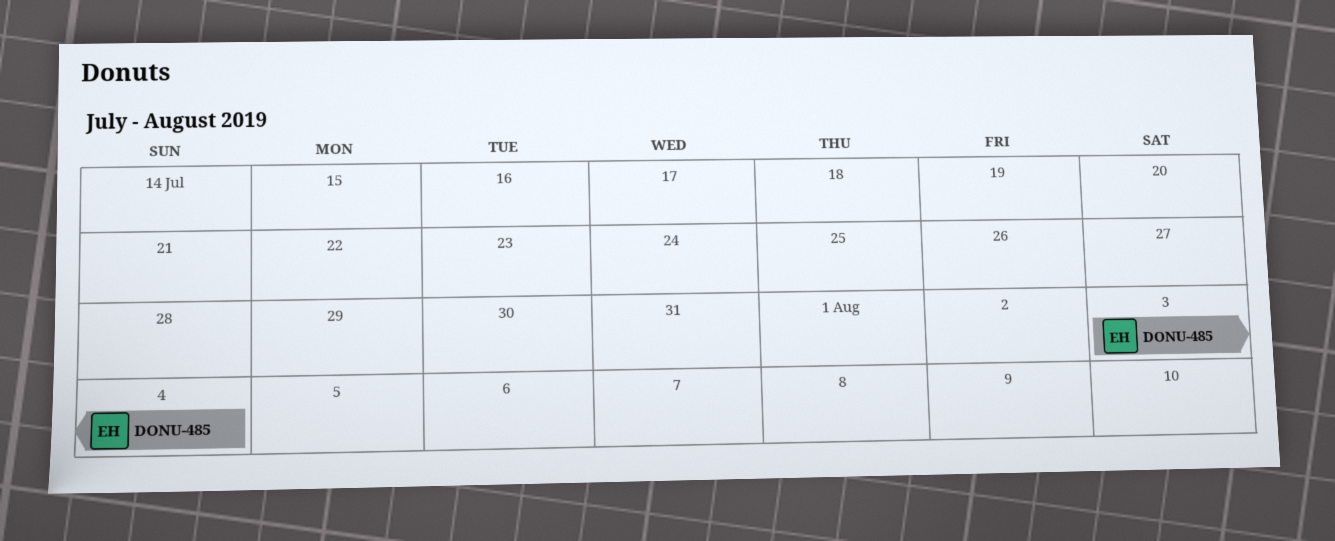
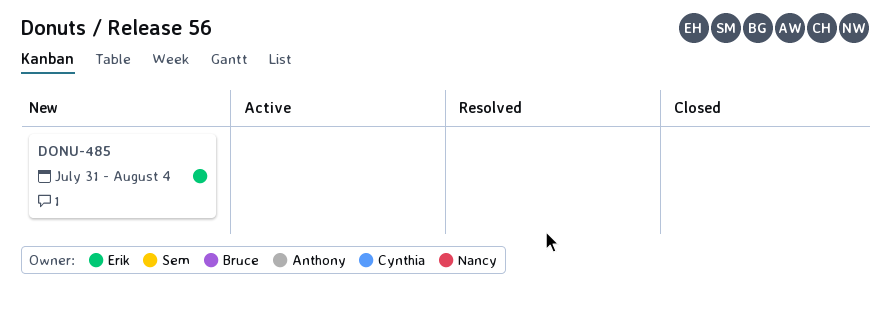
DONU-485, start: Aug 3 -> Jul 31

